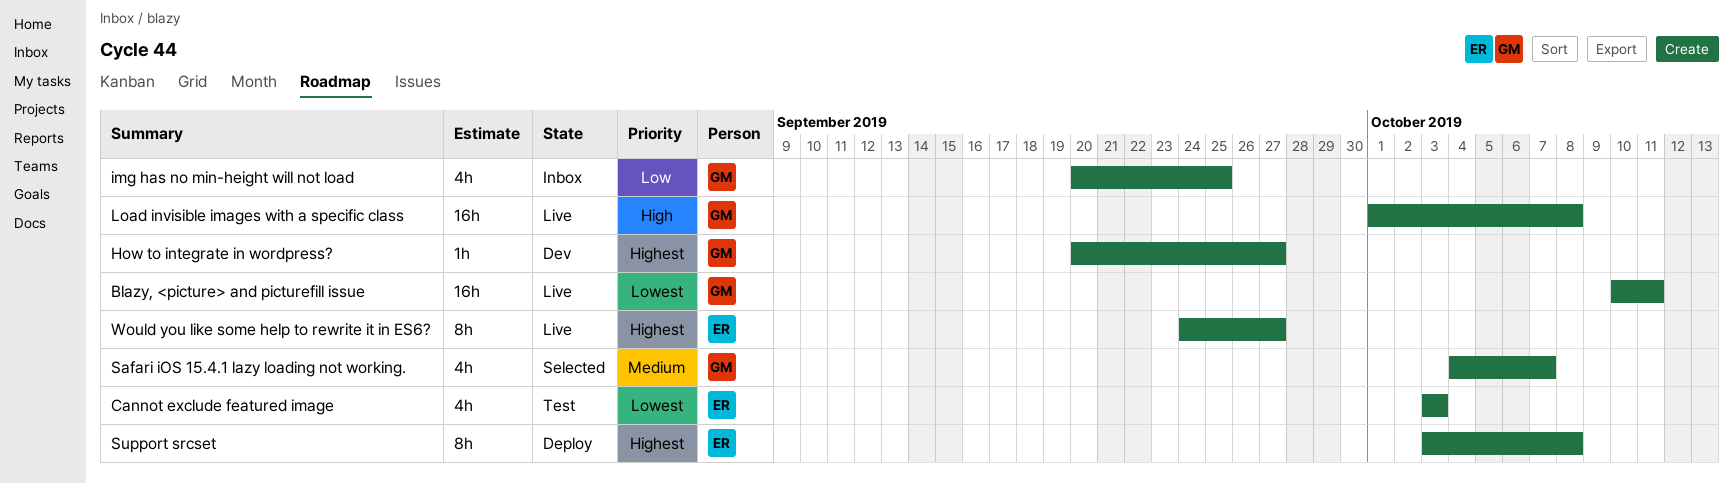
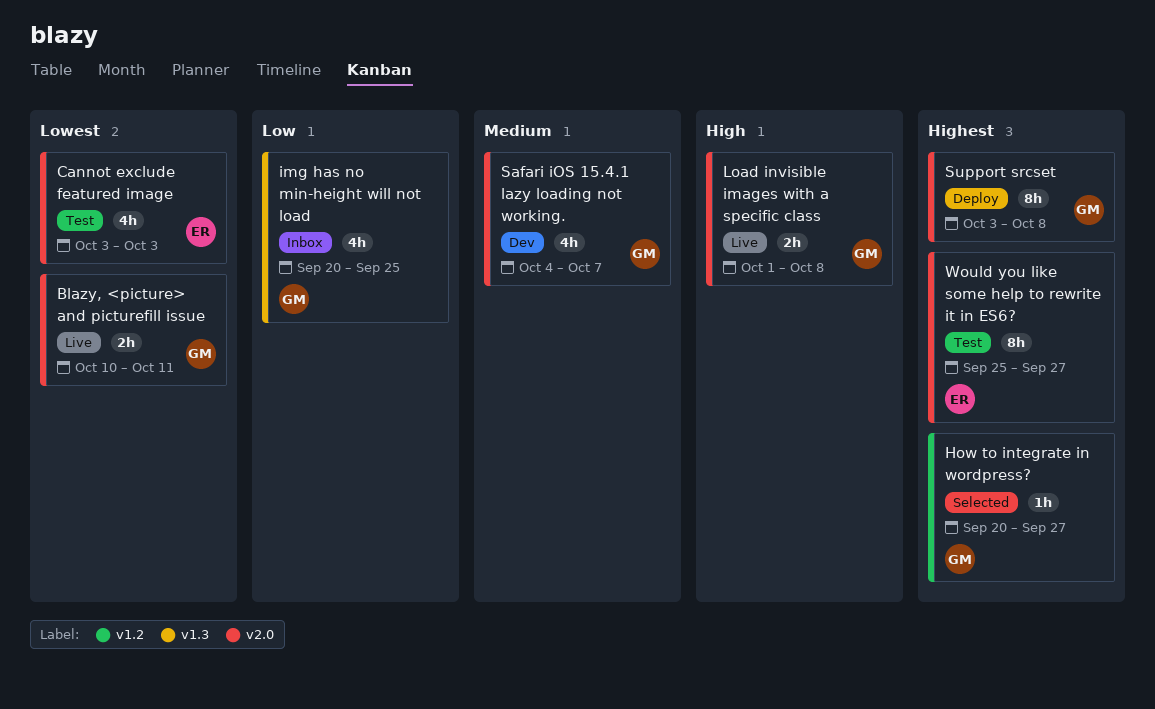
Blazy, <picture> and picturefill issue, estimate: 16h -> 2h
How to integrate in wordpress?, status: Dev -> Selected
Load invisible images with a specific class, estimate: 16h -> 2h
Safari iOS 15.4.1 lazy loading not working., status: Selected -> Dev
Support srcset, owner: ER -> GM
Would you like some help to rewrite it in ES6?, status: Live -> Test
Would you like some help to rewrite it in ES6?, start: Sep 24 -> Sep 25

